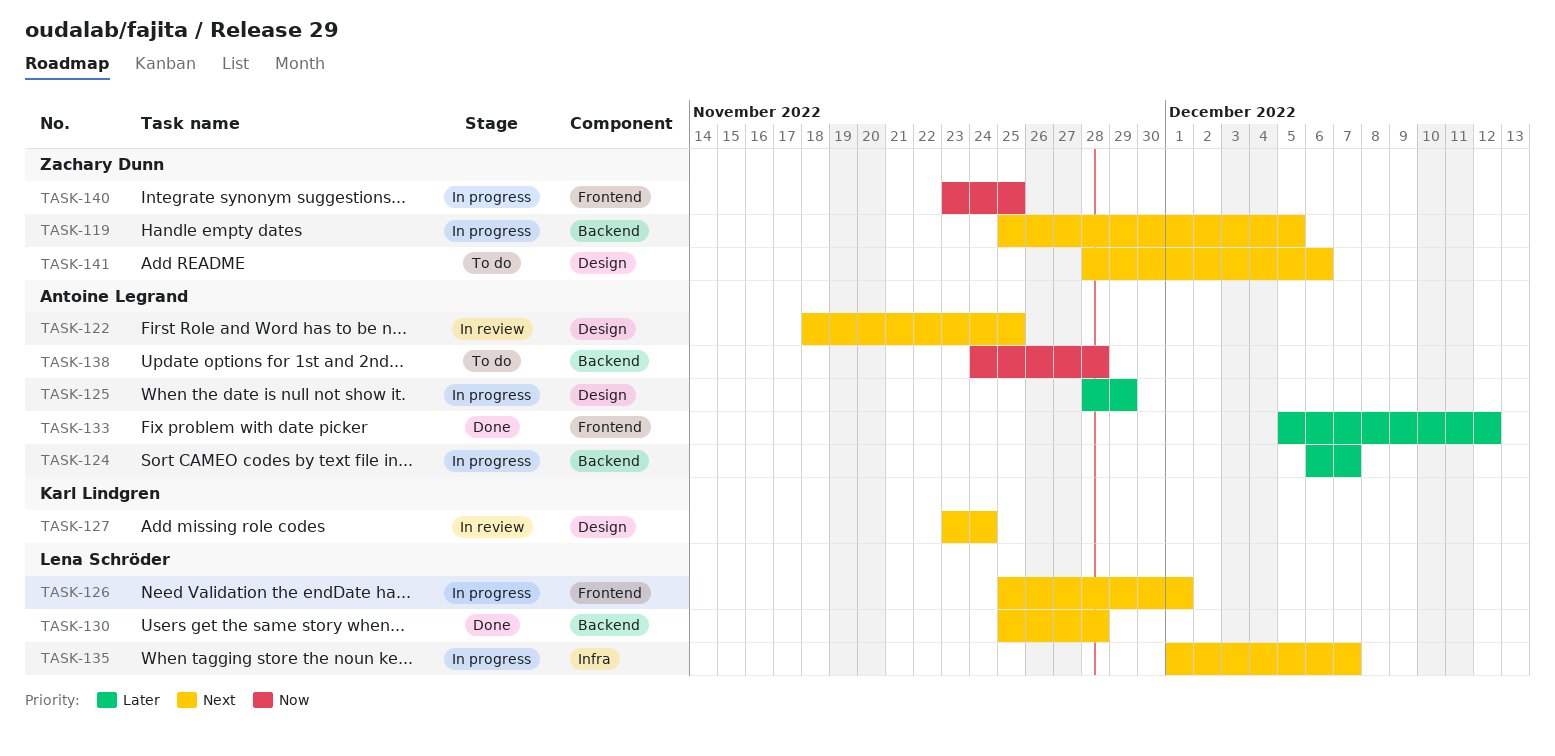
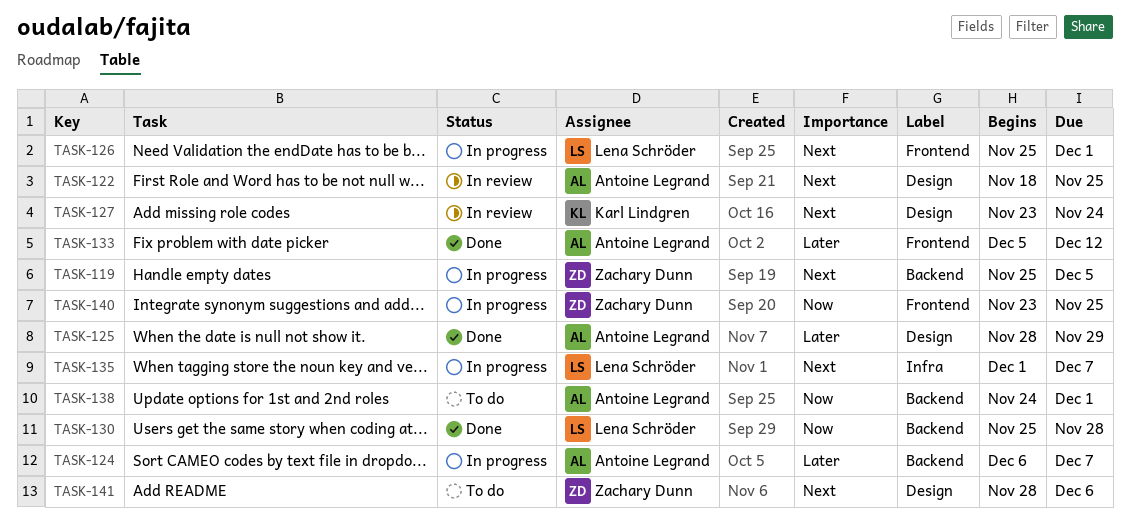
TASK-125, status: In progress -> Done
TASK-130, priority: Next -> Now
TASK-138, due: Nov 28 -> Dec 1

